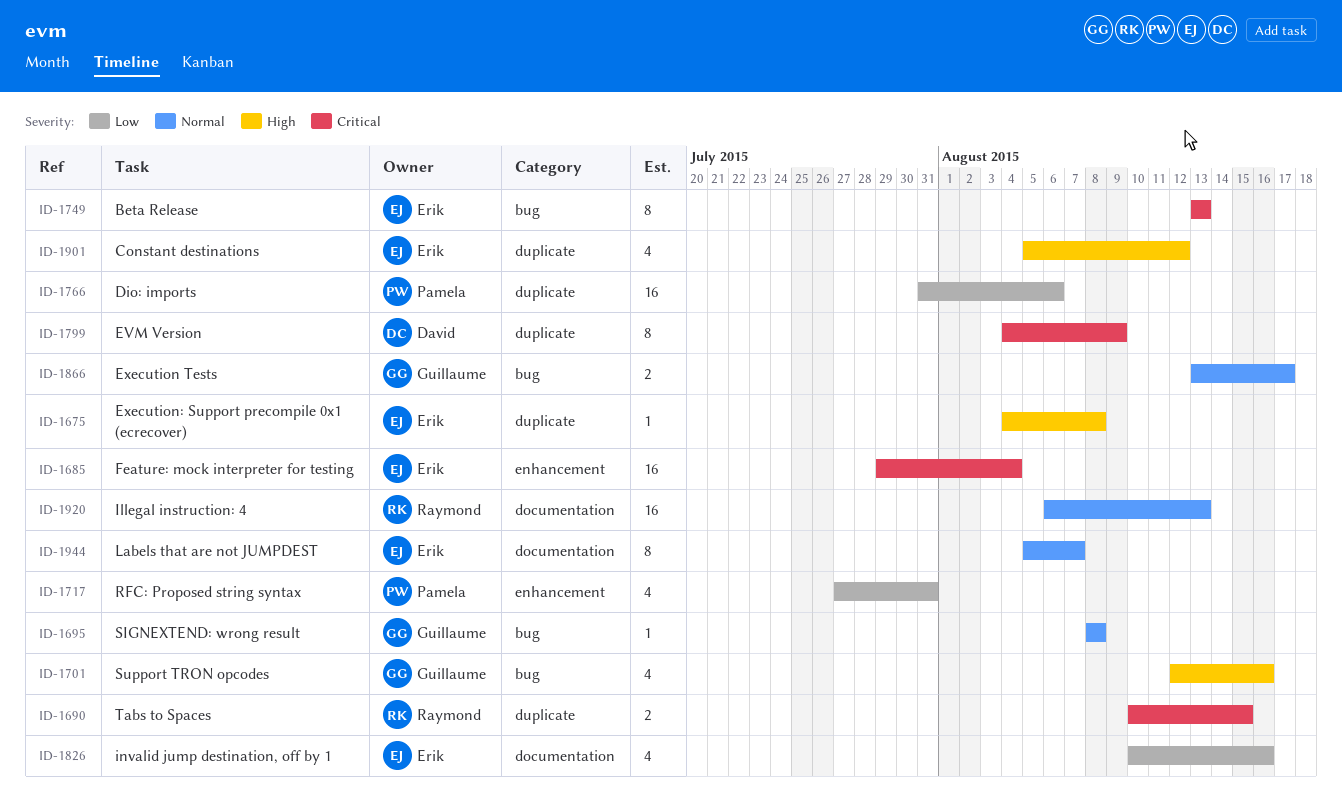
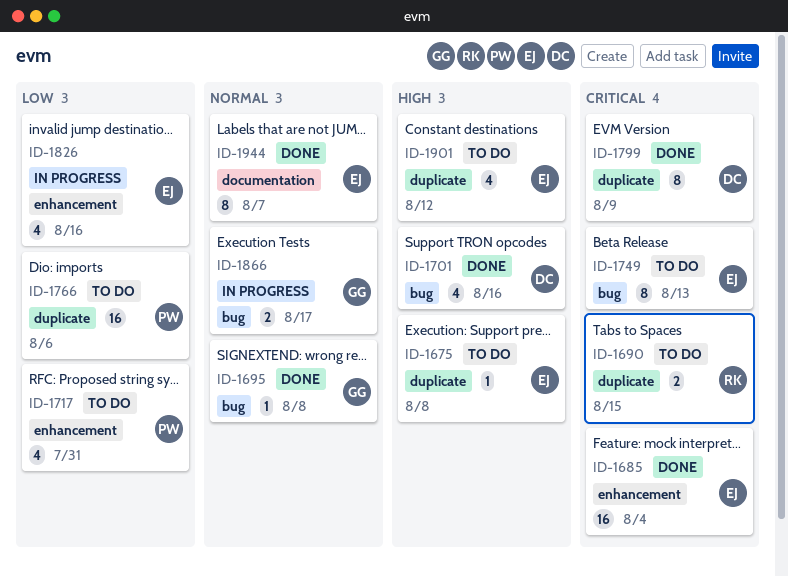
ID-1701, owner: Guillaume -> David
ID-1826, label: documentation -> enhancement
ID-1920: present -> none

